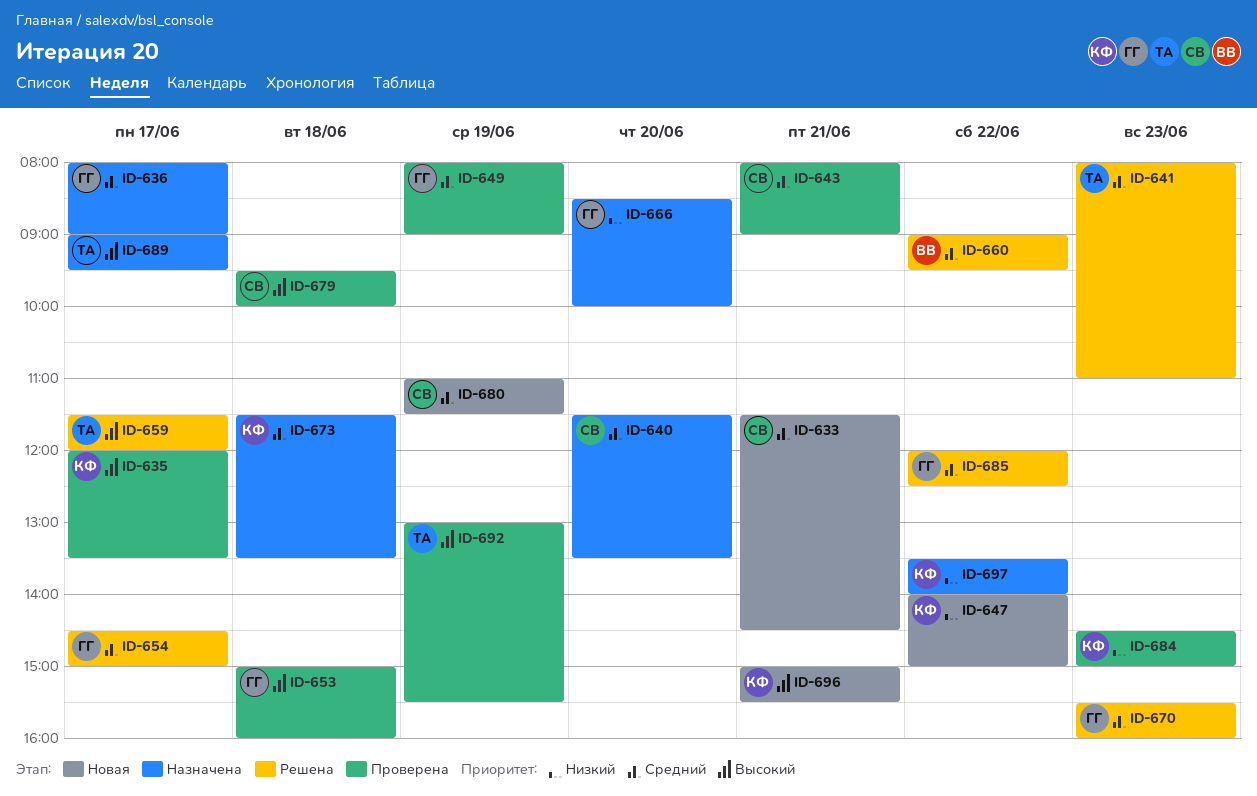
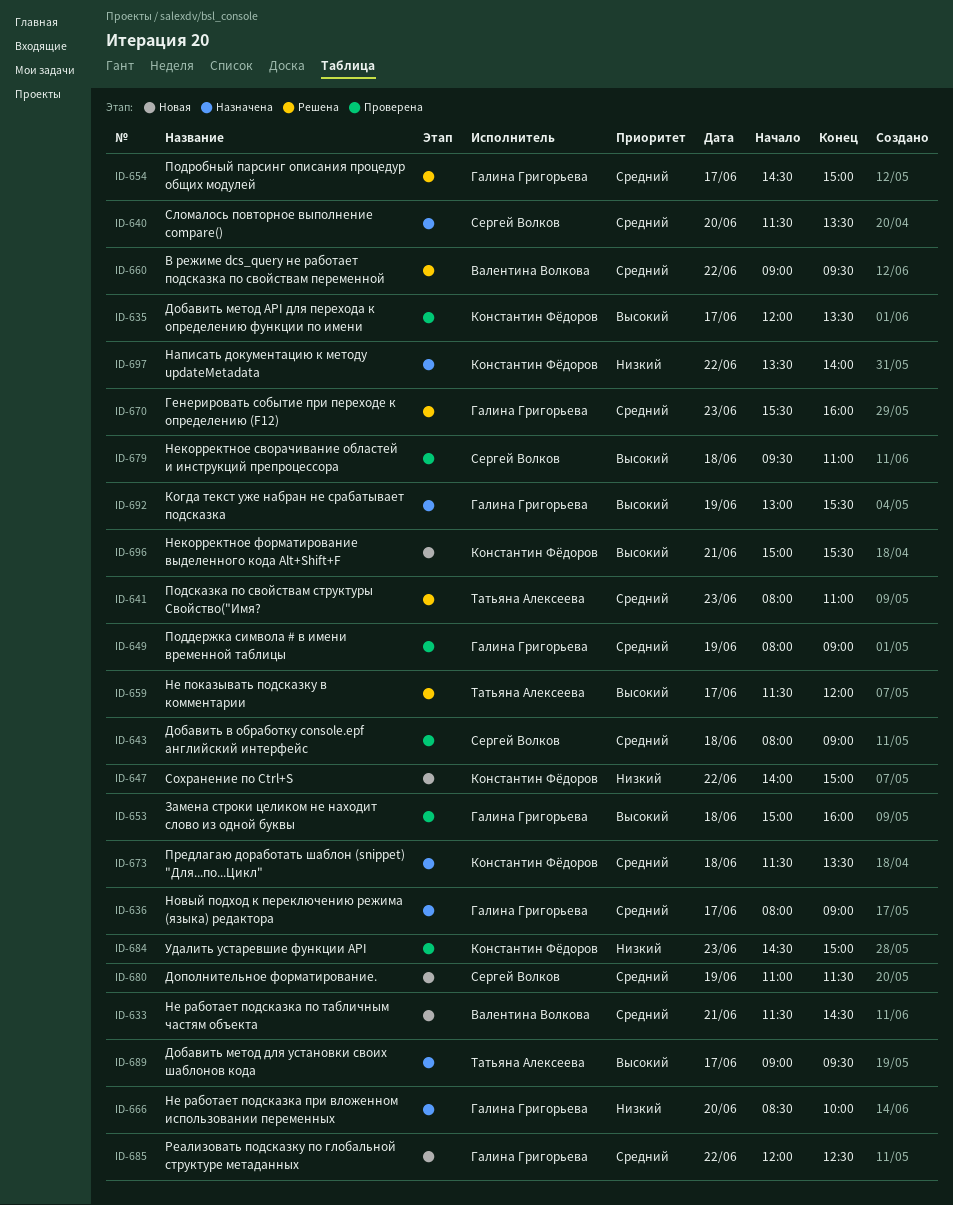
ID-633, owner: Сергей Волков -> Валентина Волкова
ID-643, day: Jun 21 -> Jun 18
ID-679, ends: 10:00 -> 11:00
ID-685, status: Решена -> Новая
ID-692, status: Проверена -> Назначена
ID-692, owner: Татьяна Алексеева -> Галина Григорьева

